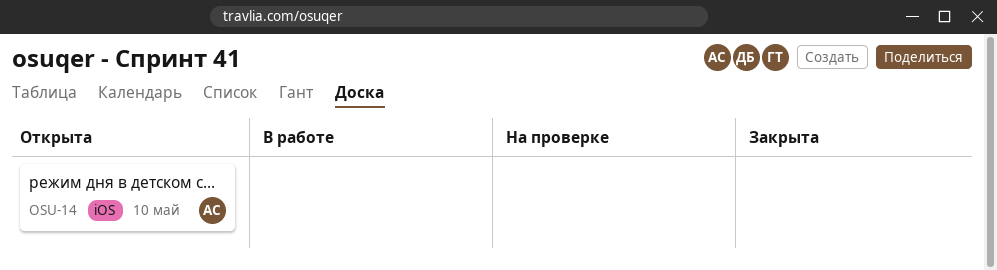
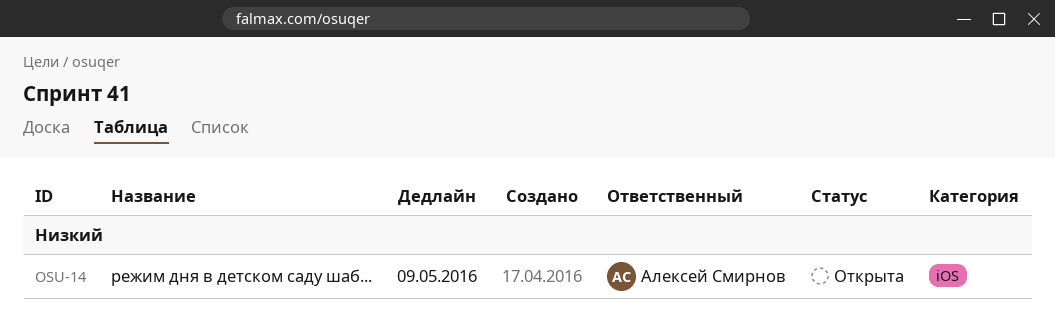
OSU-14, due: May 10 -> May 9

